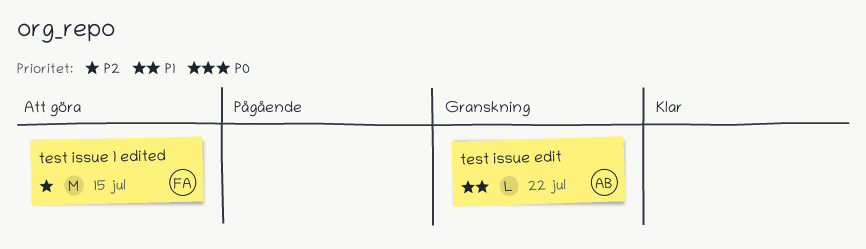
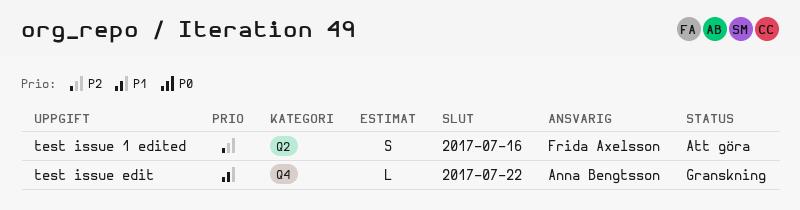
test issue 1 edited, estimate: M -> S
test issue 1 edited, due: Jul 15 -> Jul 16

